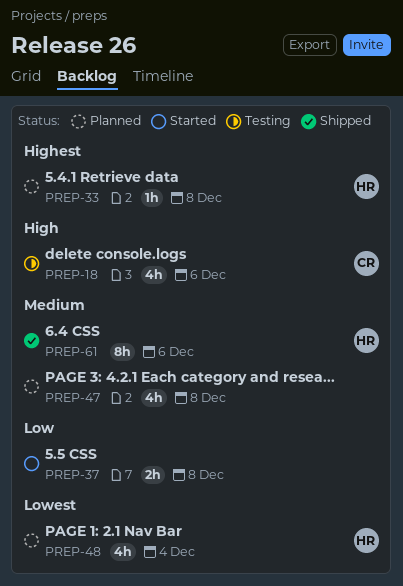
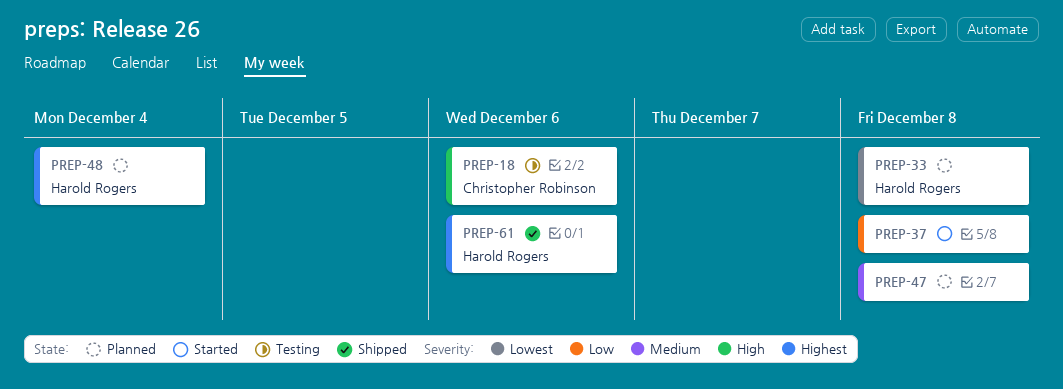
PREP-33, priority: Highest -> Lowest
PREP-48, priority: Lowest -> Highest
PREP-61, priority: Medium -> Highest

